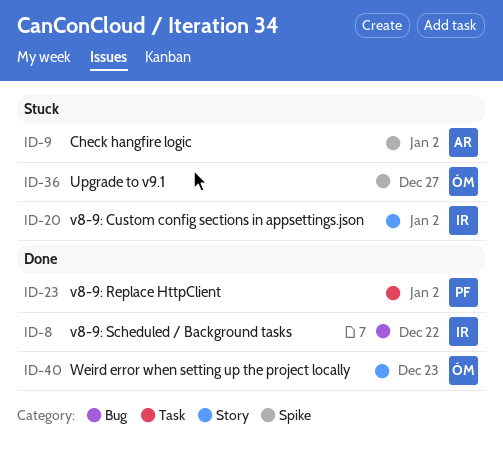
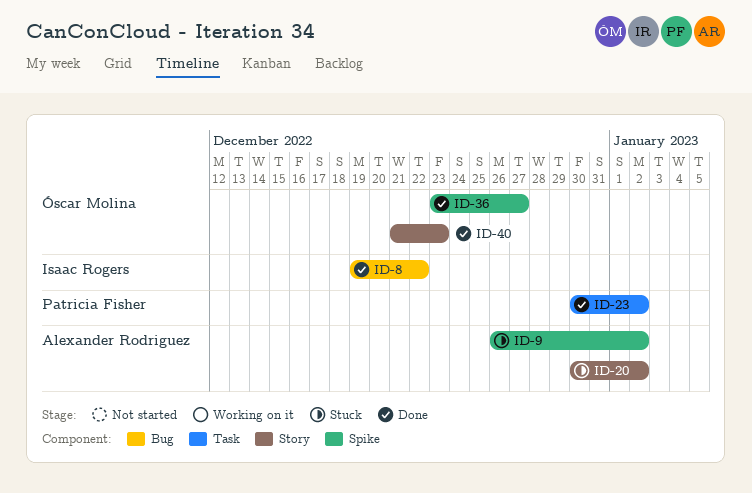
ID-20, owner: Isaac Rogers -> Alexander Rodriguez
ID-36, status: Stuck -> Done

